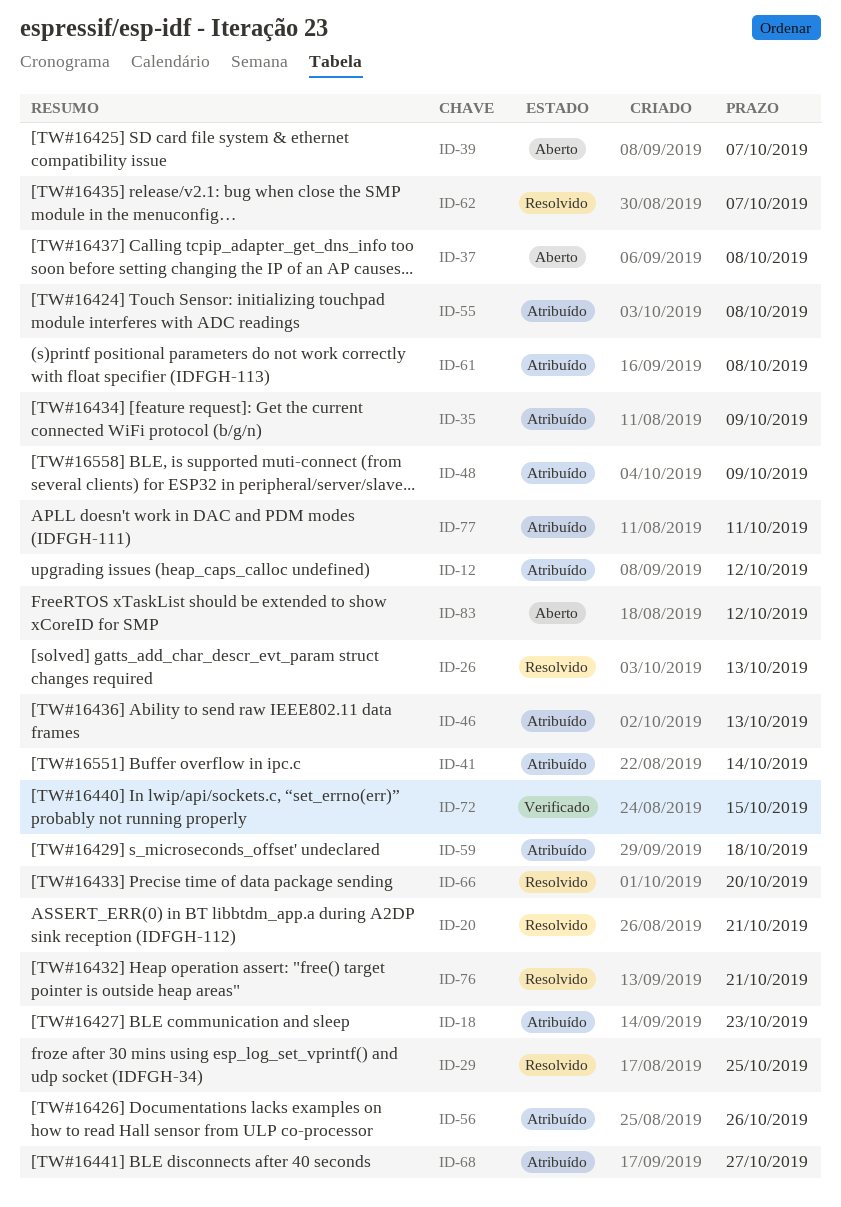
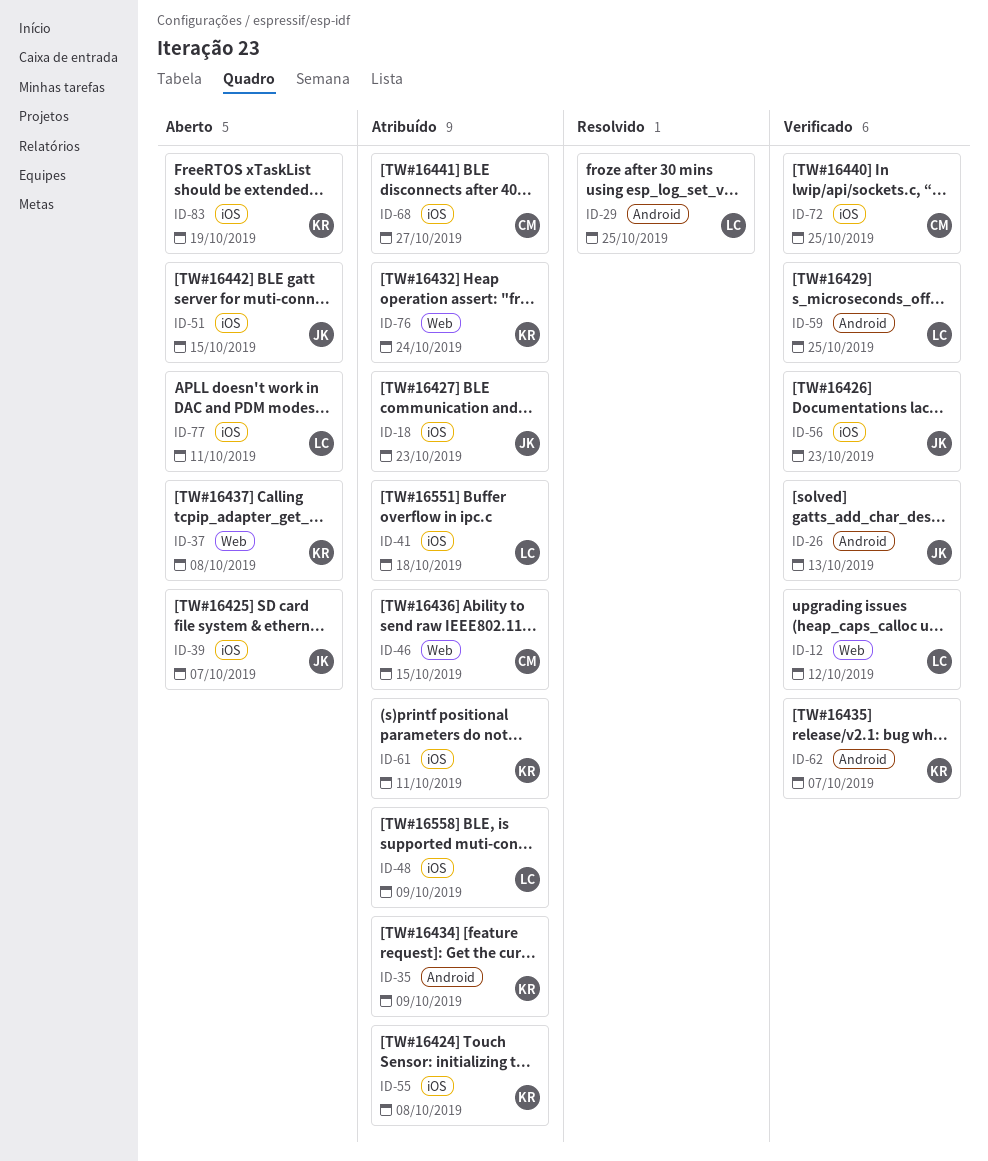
ID-12, status: Atribuído -> Verificado
ID-20: present -> none
ID-26, status: Resolvido -> Verificado
ID-41, due: Oct 14 -> Oct 18
ID-46, due: Oct 13 -> Oct 15
ID-51: none -> present
ID-56, status: Atribuído -> Verificado
ID-56, due: Oct 26 -> Oct 23
ID-59, status: Atribuído -> Verificado
ID-59, due: Oct 18 -> Oct 25
ID-61, due: Oct 8 -> Oct 11
ID-62, status: Resolvido -> Verificado
ID-66: present -> none
ID-72, due: Oct 15 -> Oct 25
ID-76, status: Resolvido -> Atribuído
ID-76, due: Oct 21 -> Oct 24
ID-77, status: Atribuído -> Aberto
ID-83, due: Oct 12 -> Oct 19

